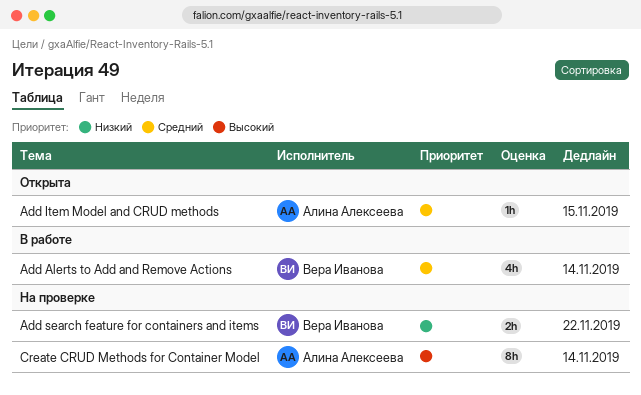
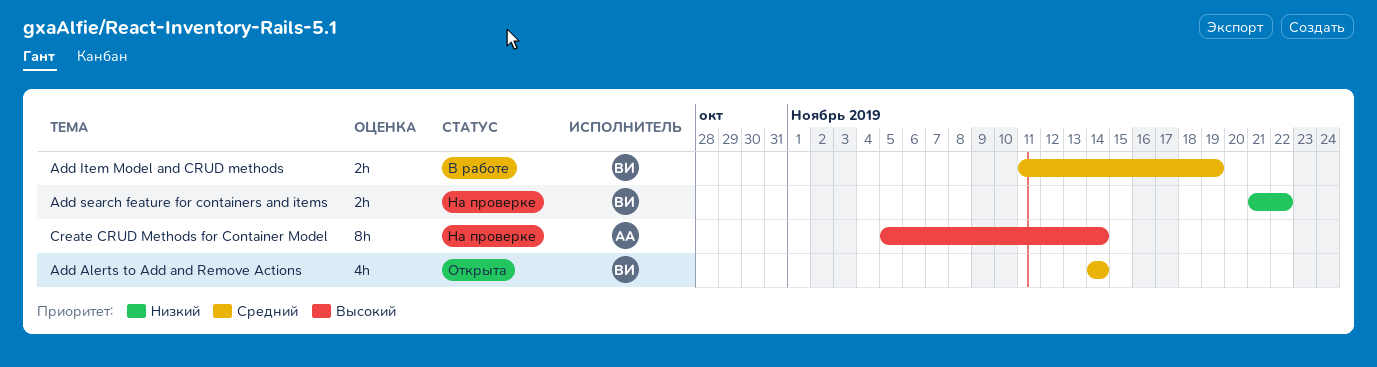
Add Alerts to Add and Remove Actions, status: В работе -> Открыта
Add Item Model and CRUD methods, status: Открыта -> В работе
Add Item Model and CRUD methods, owner: Алина Алексеева -> Вера Иванова
Add Item Model and CRUD methods, estimate: 1h -> 2h
Add Item Model and CRUD methods, due: Nov 15 -> Nov 19

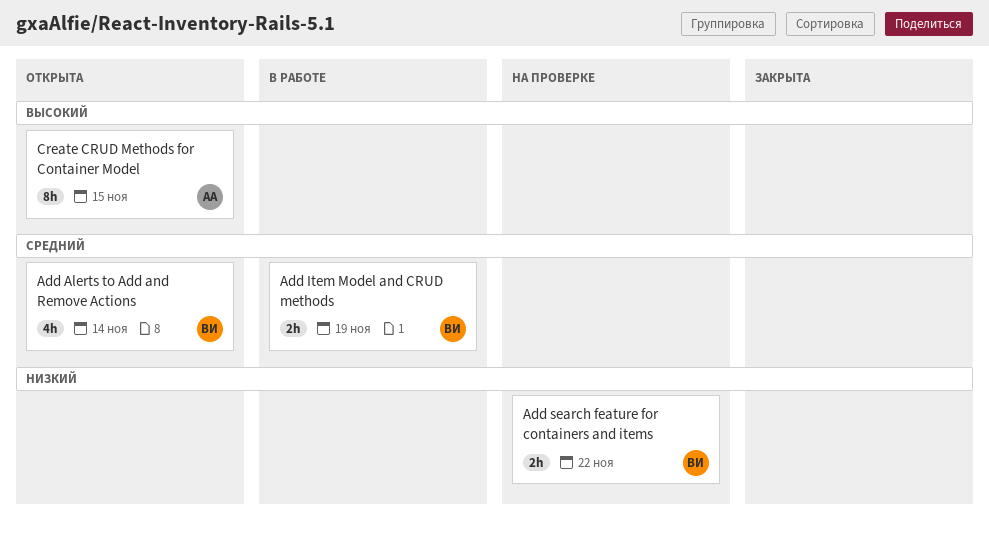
Create CRUD Methods for Container Model, status: На проверке -> Открыта
Create CRUD Methods for Container Model, due: Nov 14 -> Nov 15

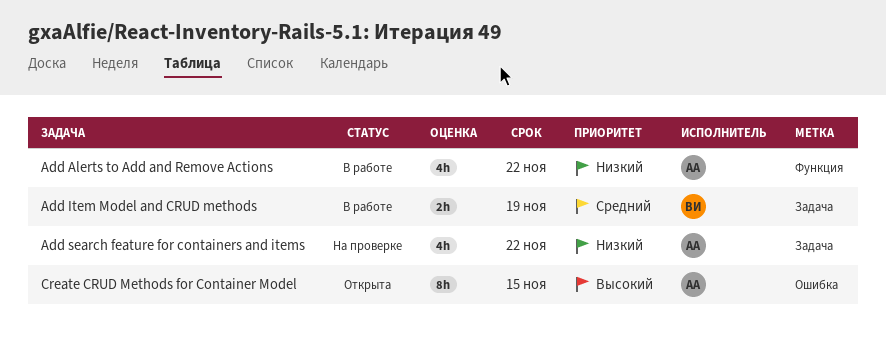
Add Alerts to Add and Remove Actions, status: Открыта -> В работе
Add Alerts to Add and Remove Actions, owner: ВИ -> АА
Add Alerts to Add and Remove Actions, priority: Средний -> Низкий
Add Alerts to Add and Remove Actions, due: Nov 14 -> Nov 22
Add search feature for containers and items, owner: ВИ -> АА
Add search feature for containers and items, estimate: 2h -> 4h

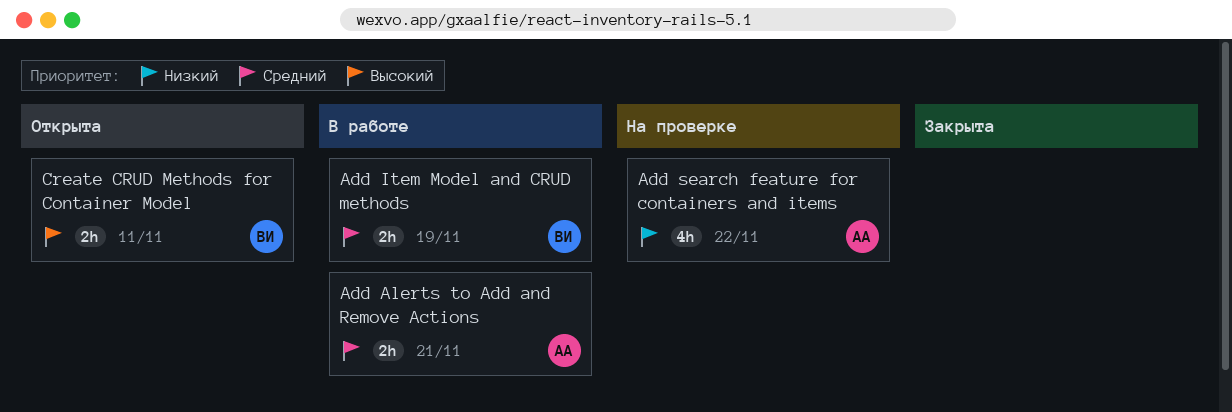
Add Alerts to Add and Remove Actions, priority: Низкий -> Средний
Add Alerts to Add and Remove Actions, estimate: 4h -> 2h
Add Alerts to Add and Remove Actions, due: Nov 22 -> Nov 21
Create CRUD Methods for Container Model, owner: АА -> ВИ
Create CRUD Methods for Container Model, estimate: 8h -> 2h
Create CRUD Methods for Container Model, due: Nov 15 -> Nov 11

